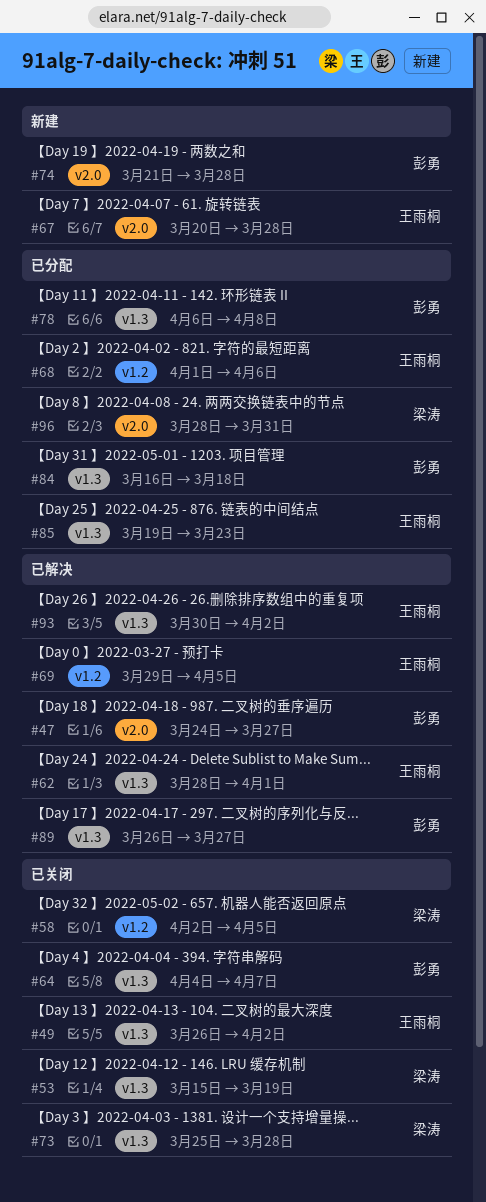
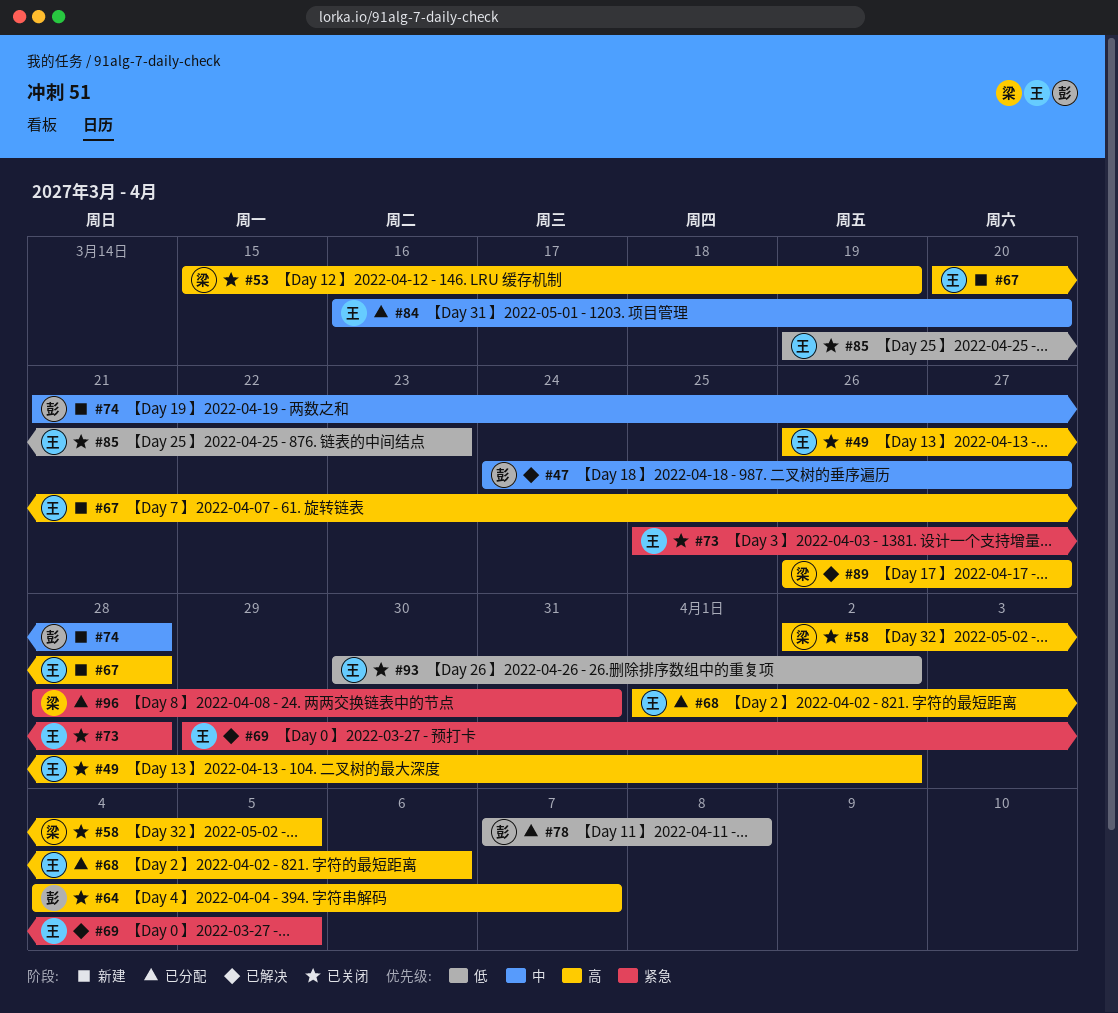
#62: present -> none
#73, owner: 梁涛 -> 王雨桐
#78, start: Apr 6 -> Apr 7
#84, owner: 彭勇 -> 王雨桐
#84, due: Mar 18 -> Mar 20
#85, status: 已分配 -> 已关闭
#89, owner: 彭勇 -> 梁涛
#93, status: 已解决 -> 已关闭

